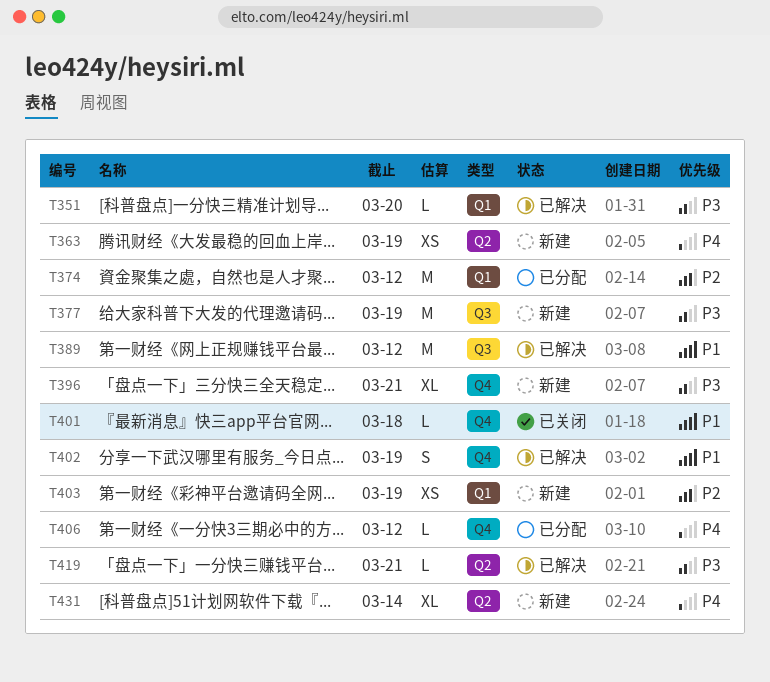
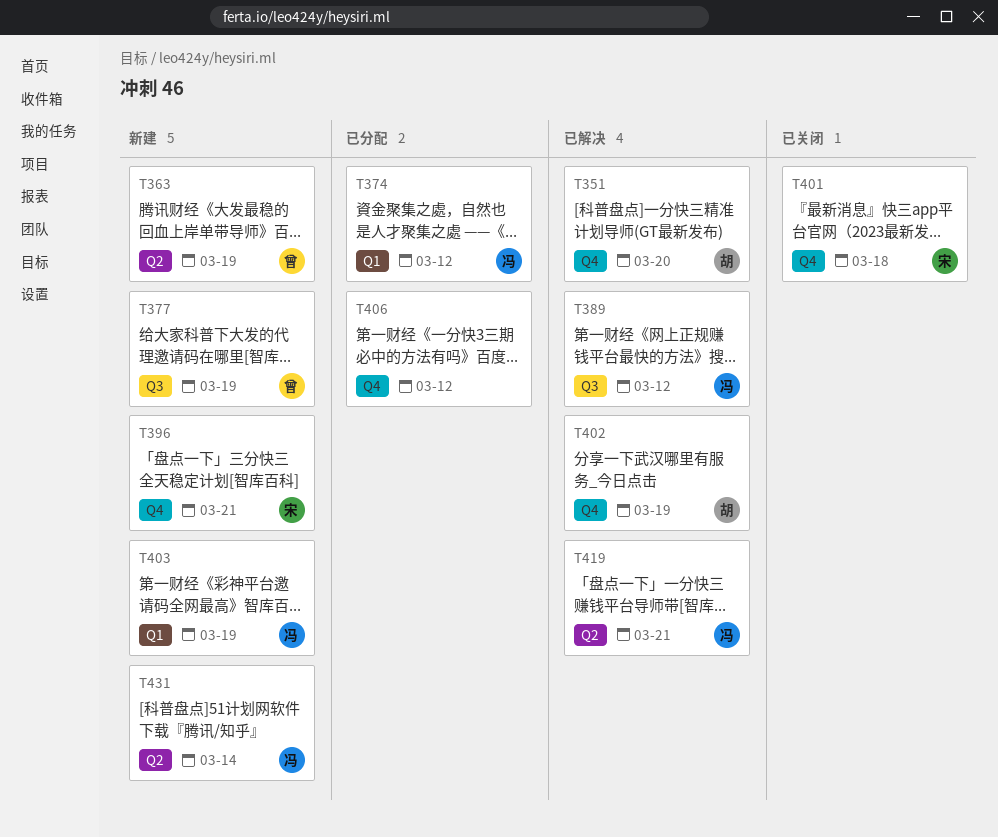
T351, label: Q1 -> Q4

